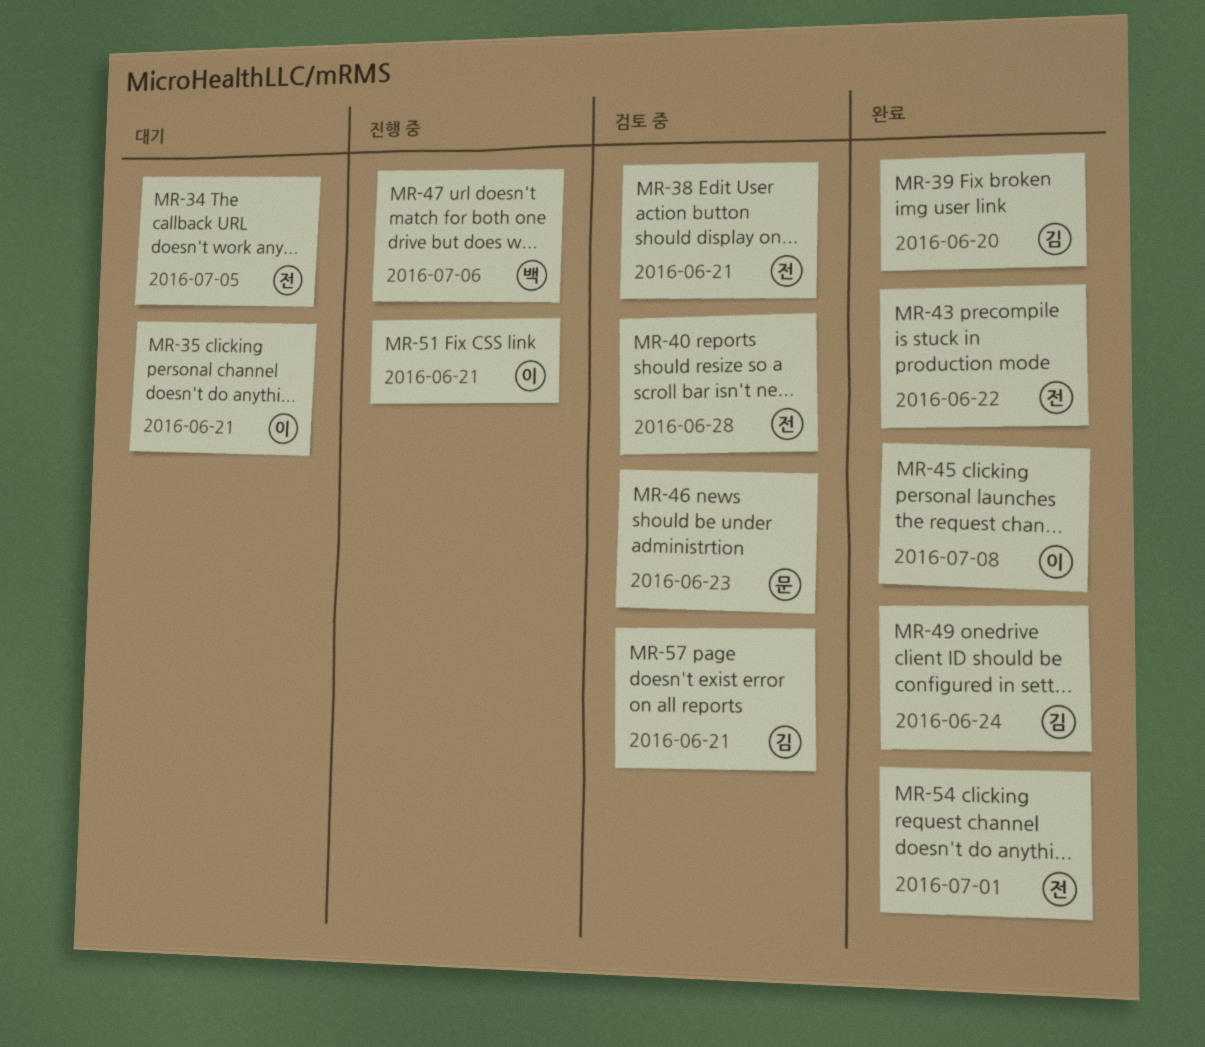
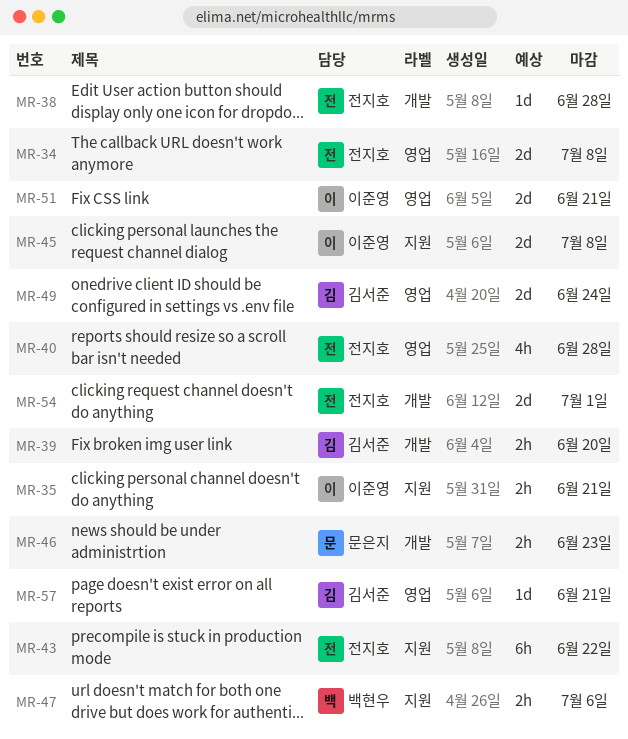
MR-34, due: Jul 5 -> Jul 8
MR-38, due: Jun 21 -> Jun 28

